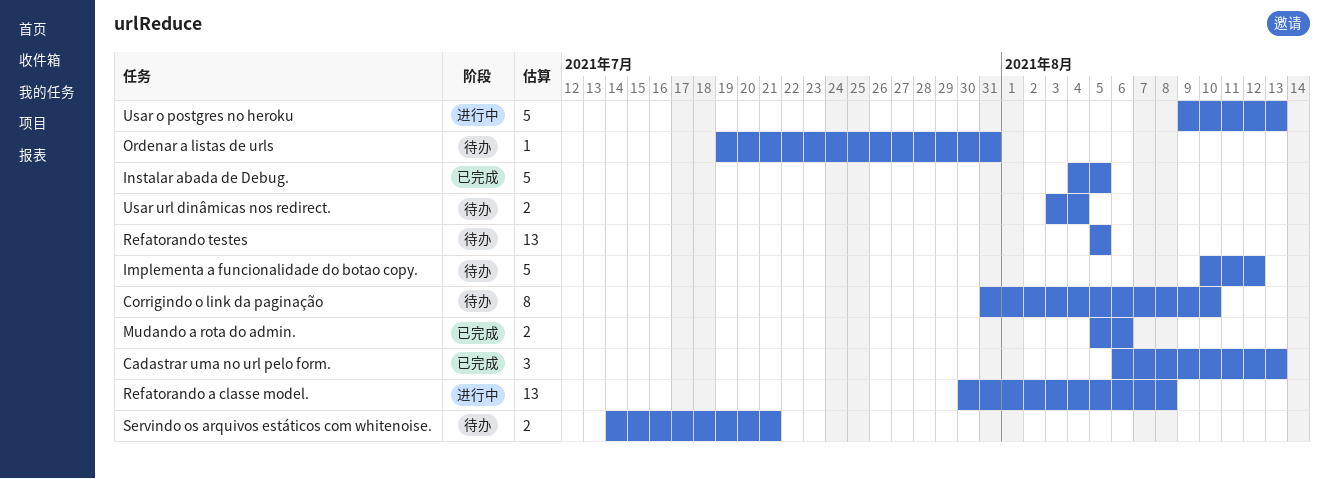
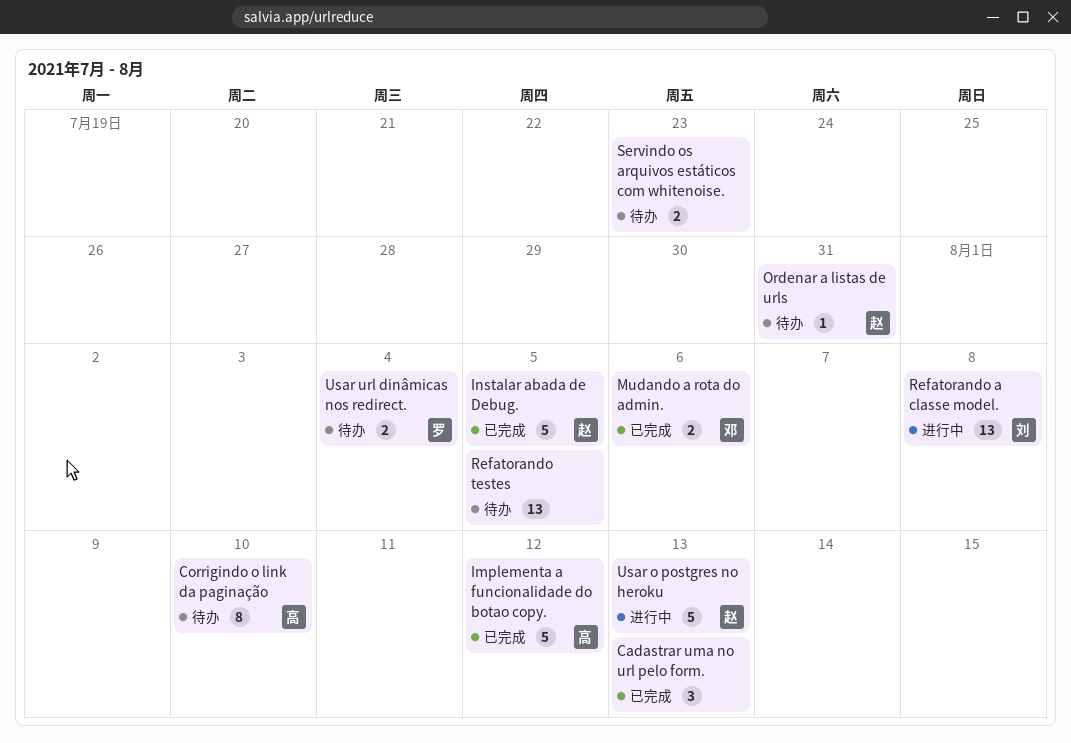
Implementa a funcionalidade do botao copy., status: 待办 -> 已完成
Servindo os arquivos estáticos com whitenoise., due: Jul 21 -> Jul 23

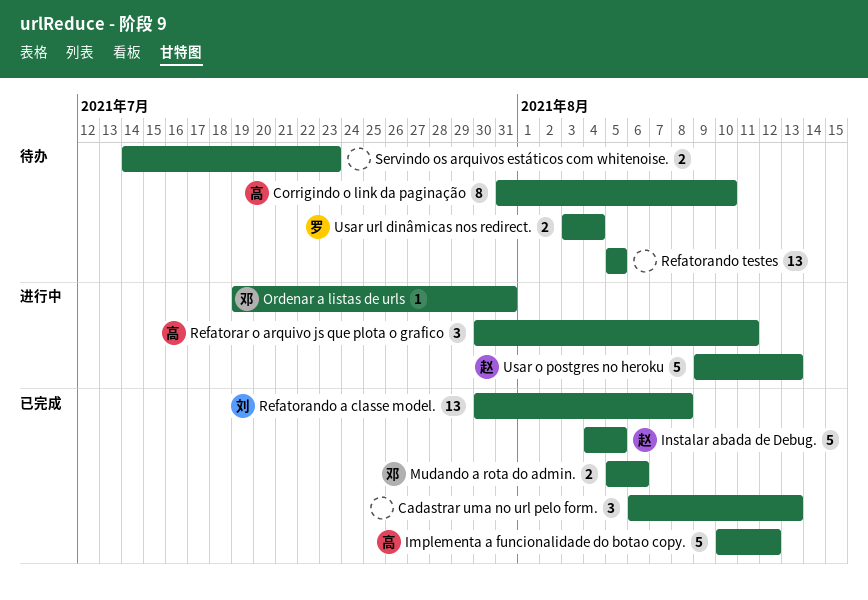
Ordenar a listas de urls, status: 待办 -> 进行中
Ordenar a listas de urls, owner: 赵 -> 邓
Refatorando a classe model., status: 进行中 -> 已完成
Refatorar o arquivo js que plota o grafico: none -> present

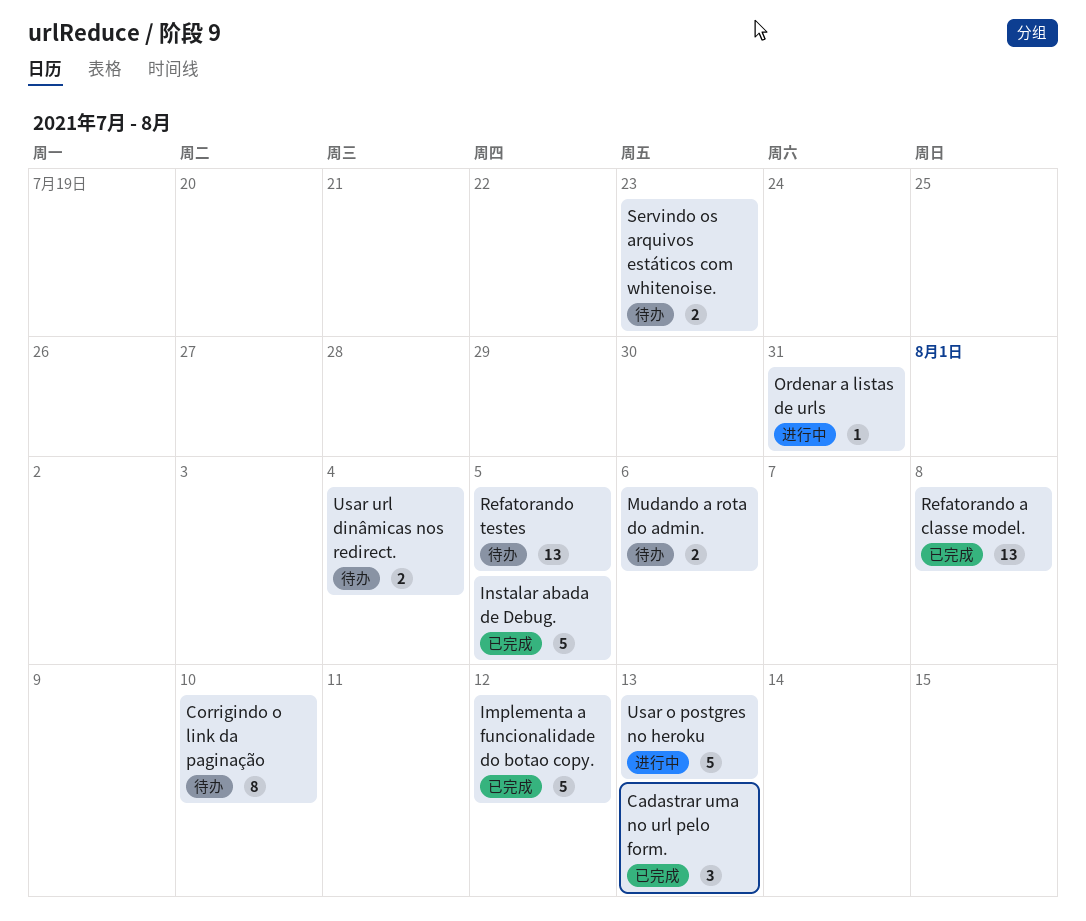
Mudando a rota do admin., status: 已完成 -> 待办
Refatorar o arquivo js que plota o grafico: present -> none

